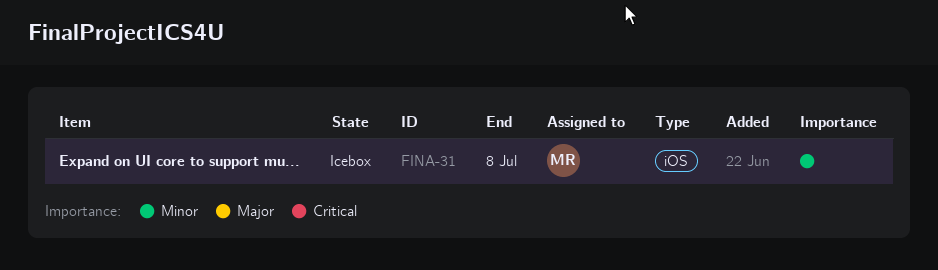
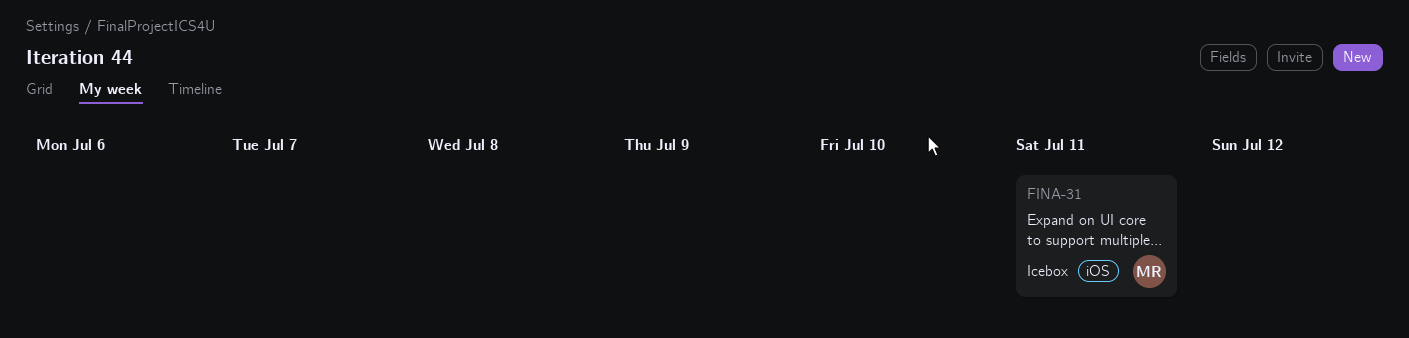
FINA-31, due: Jul 8 -> Jul 11

